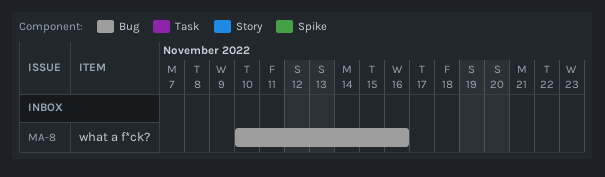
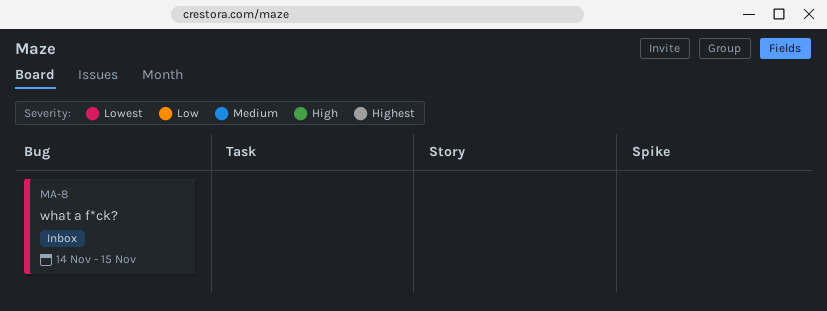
MA-8, start: Nov 10 -> Nov 14
MA-8, due: Nov 16 -> Nov 15

